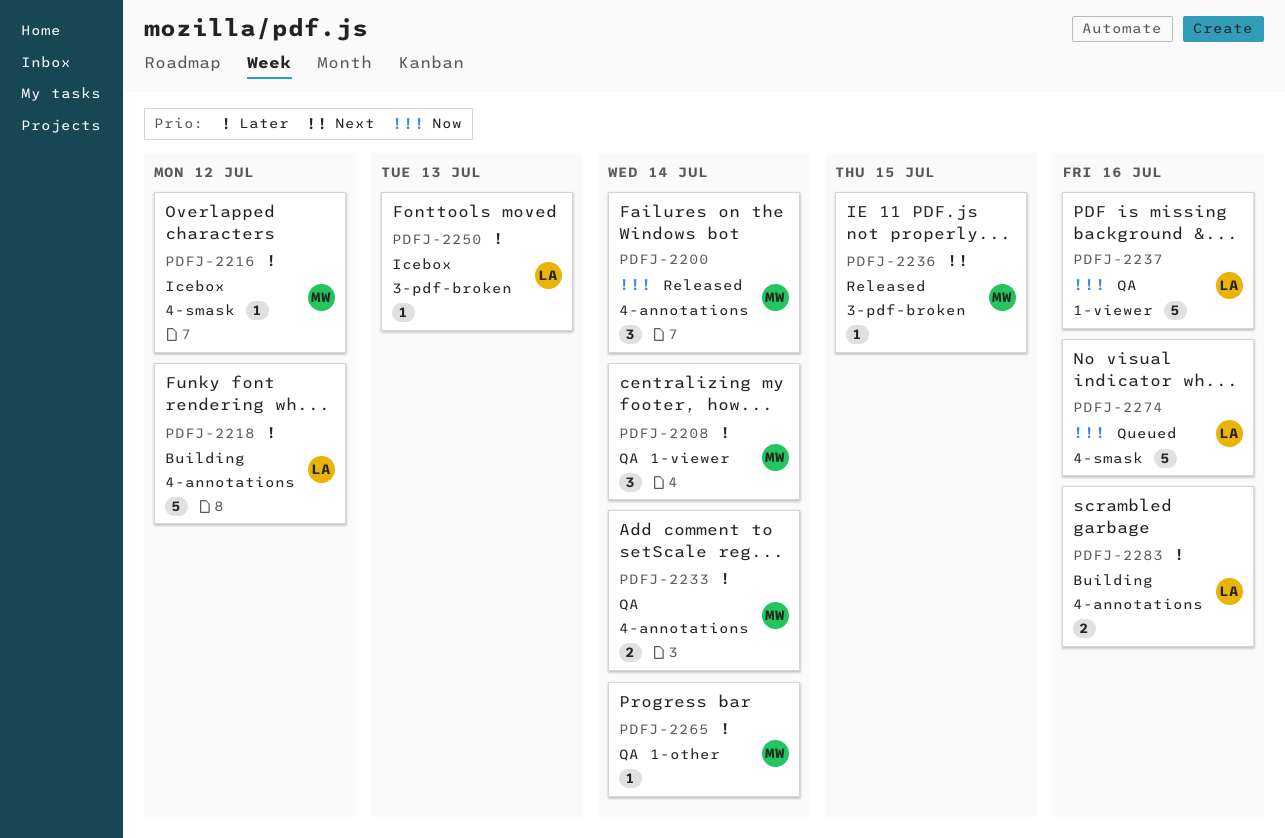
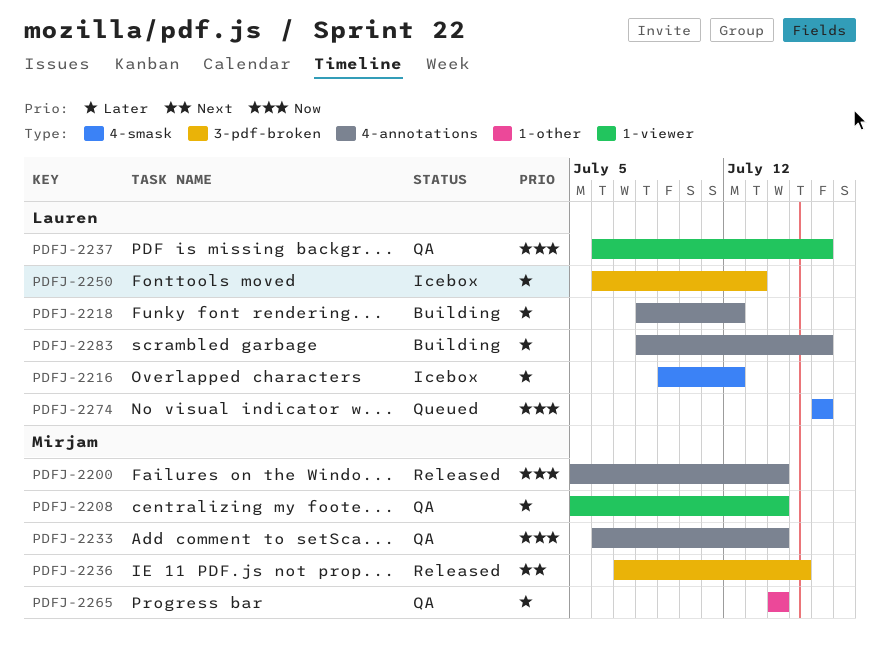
PDFJ-2216, owner: Mirjam -> Lauren
PDFJ-2233, priority: Later -> Now

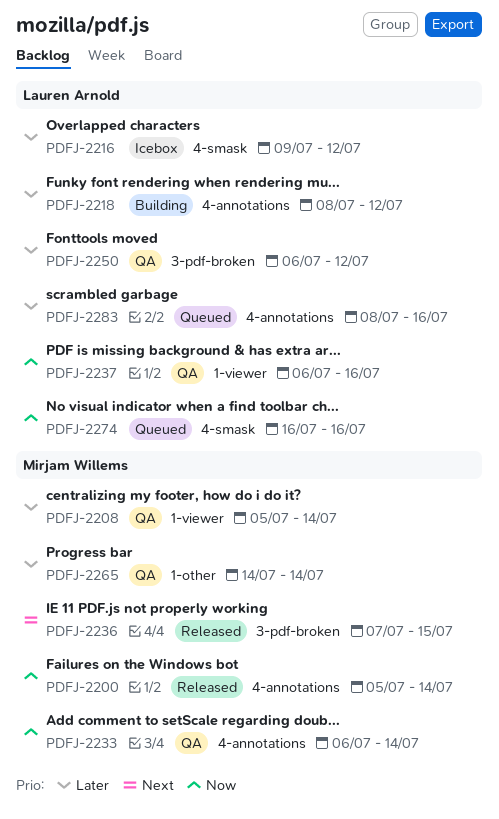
PDFJ-2250, status: Icebox -> QA
PDFJ-2250, due: Jul 13 -> Jul 12
PDFJ-2283, status: Building -> Queued

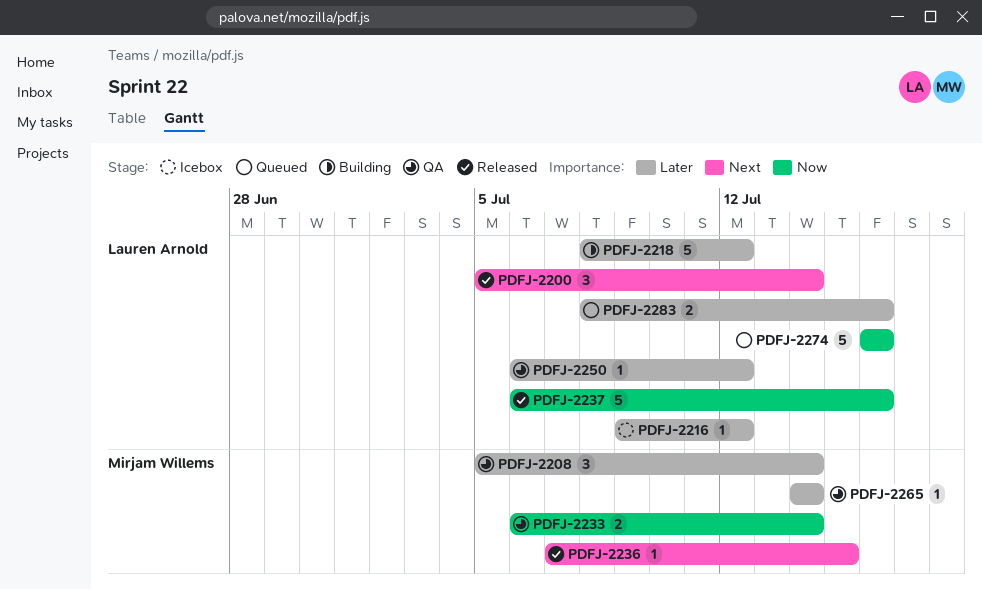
PDFJ-2200, owner: Mirjam Willems -> Lauren Arnold
PDFJ-2200, priority: Now -> Next
PDFJ-2237, status: QA -> Released

